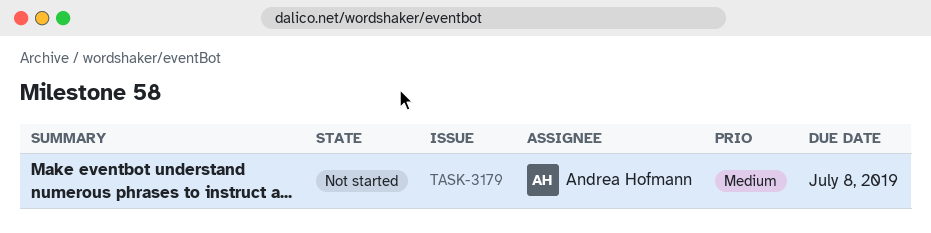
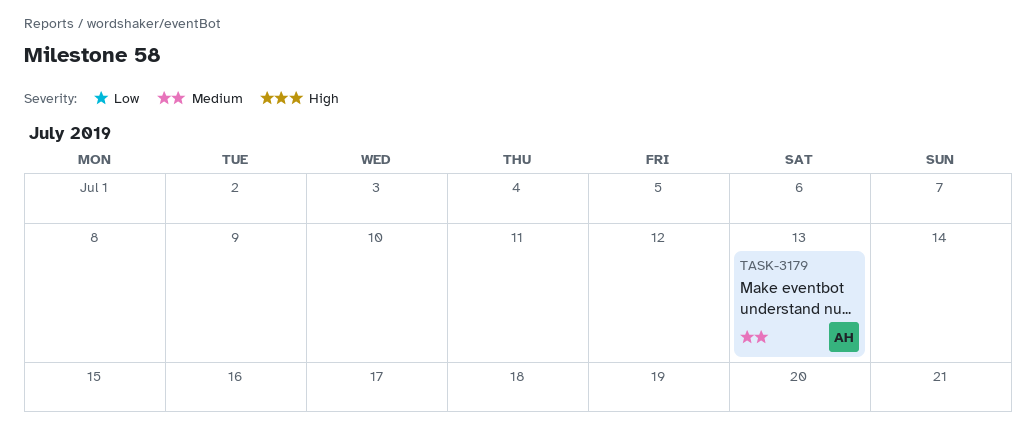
TASK-3179, due: Jul 8 -> Jul 13

